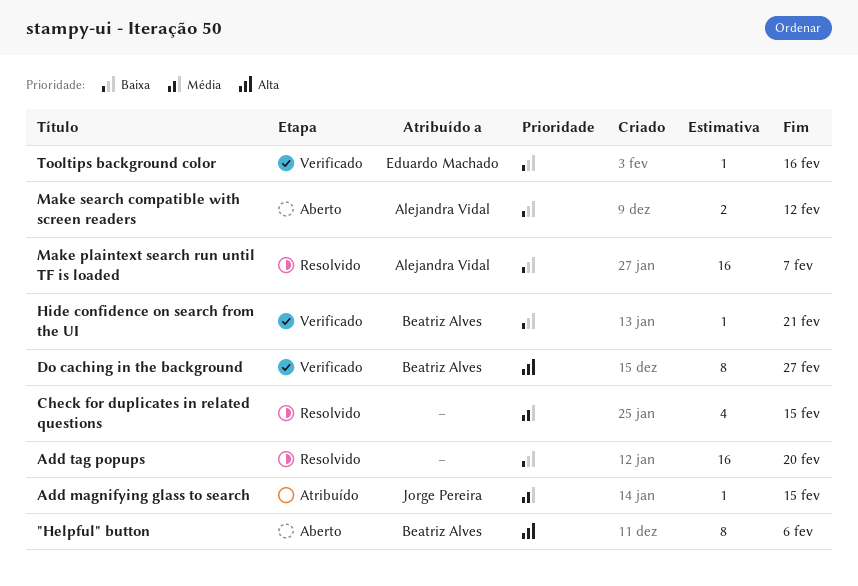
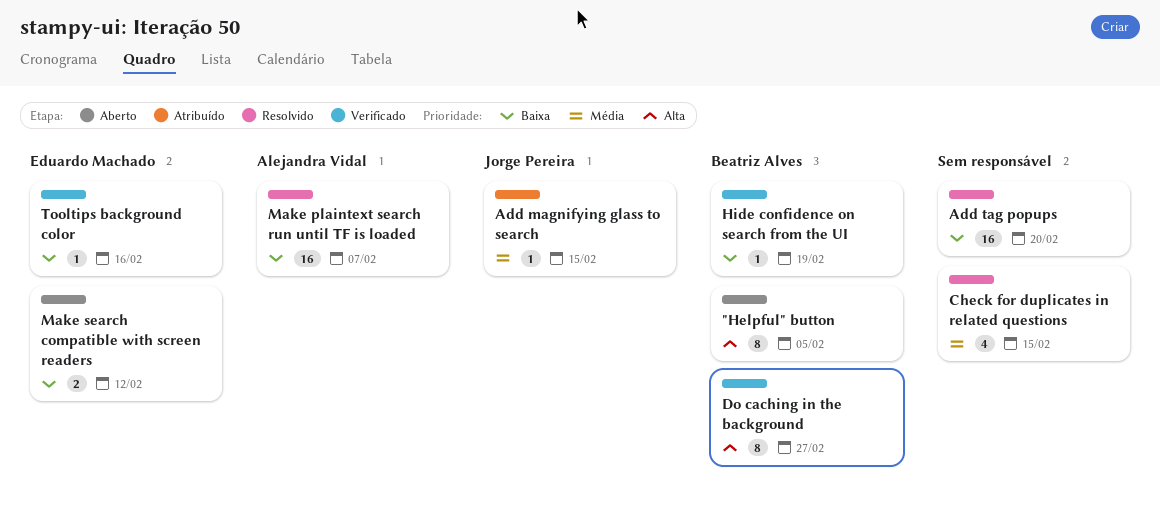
"Helpful" button, due: Feb 6 -> Feb 5
Hide confidence on search from the UI, due: Feb 21 -> Feb 19
Make search compatible with screen readers, owner: Alejandra Vidal -> Eduardo Machado

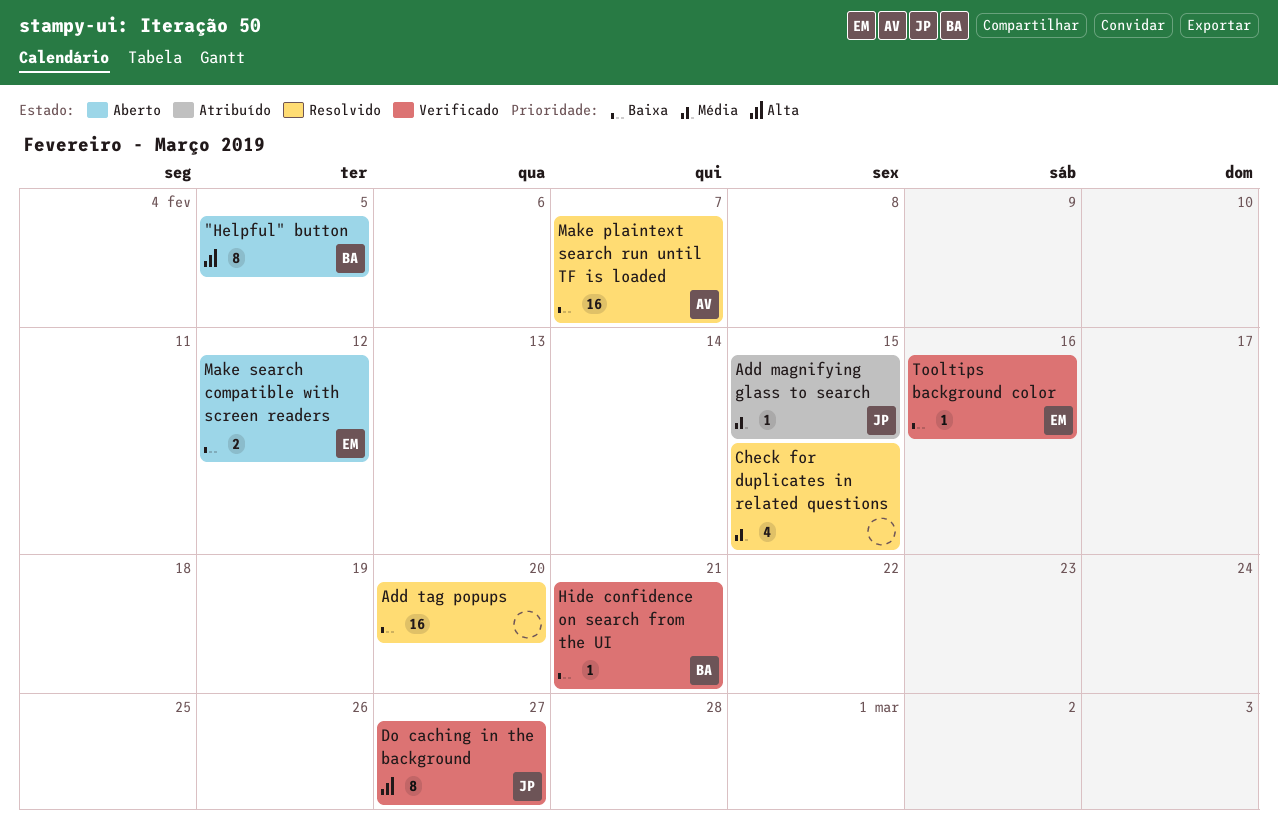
Do caching in the background, owner: Beatriz Alves -> Jorge Pereira
Hide confidence on search from the UI, due: Feb 19 -> Feb 21

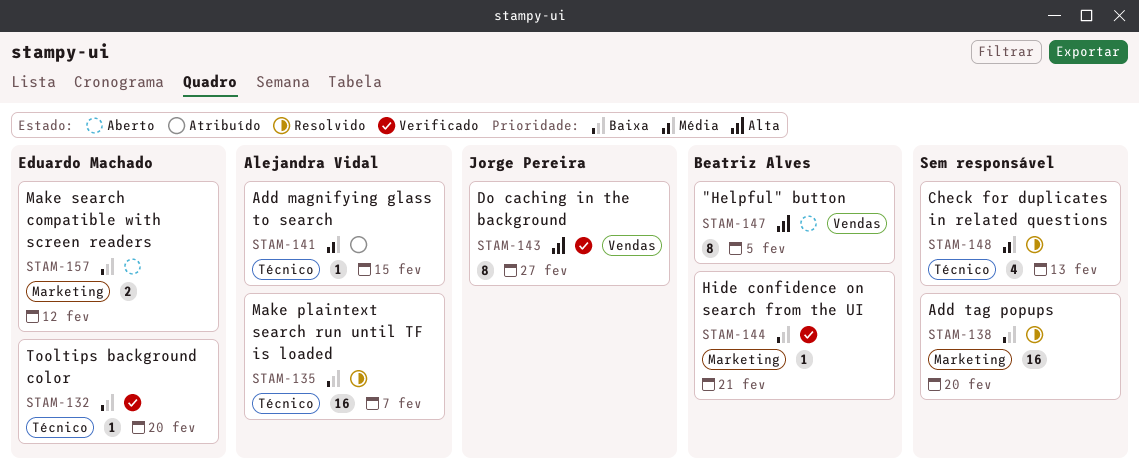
Add magnifying glass to search, owner: Jorge Pereira -> Alejandra Vidal
Check for duplicates in related questions, due: Feb 15 -> Feb 13
Tooltips background color, due: Feb 16 -> Feb 20

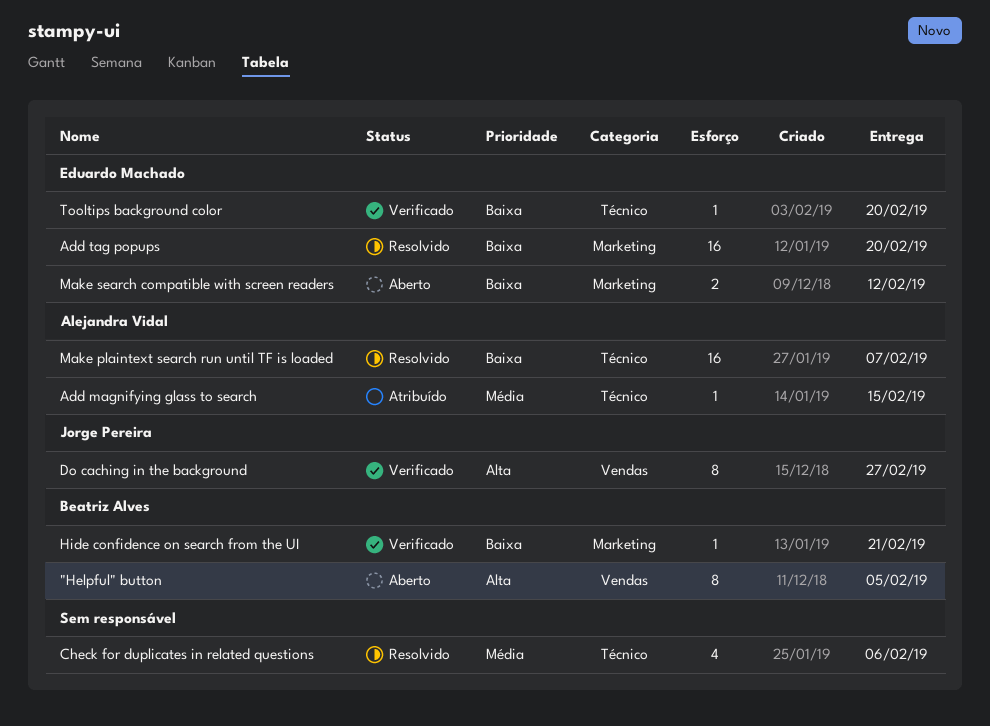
Add tag popups, owner: none -> Eduardo Machado
Check for duplicates in related questions, due: Feb 13 -> Feb 6

